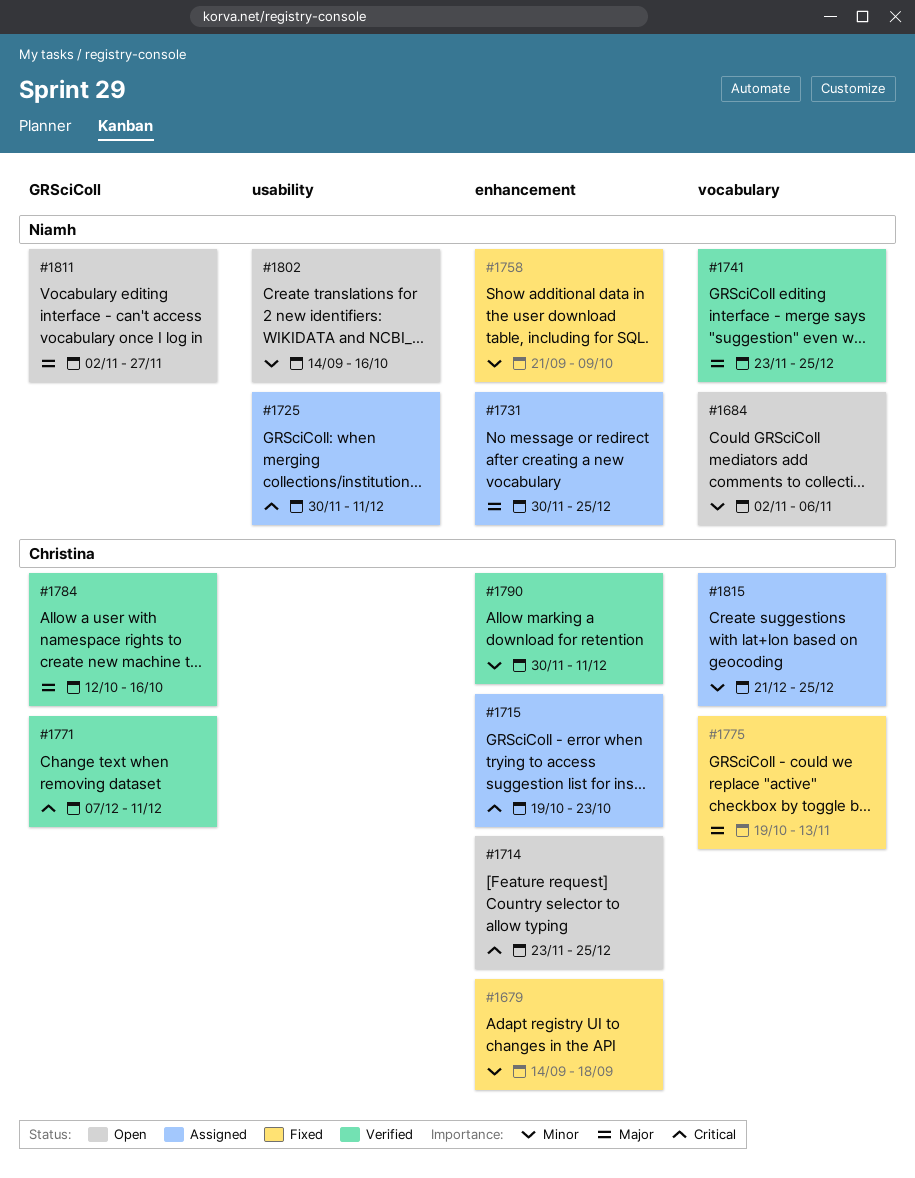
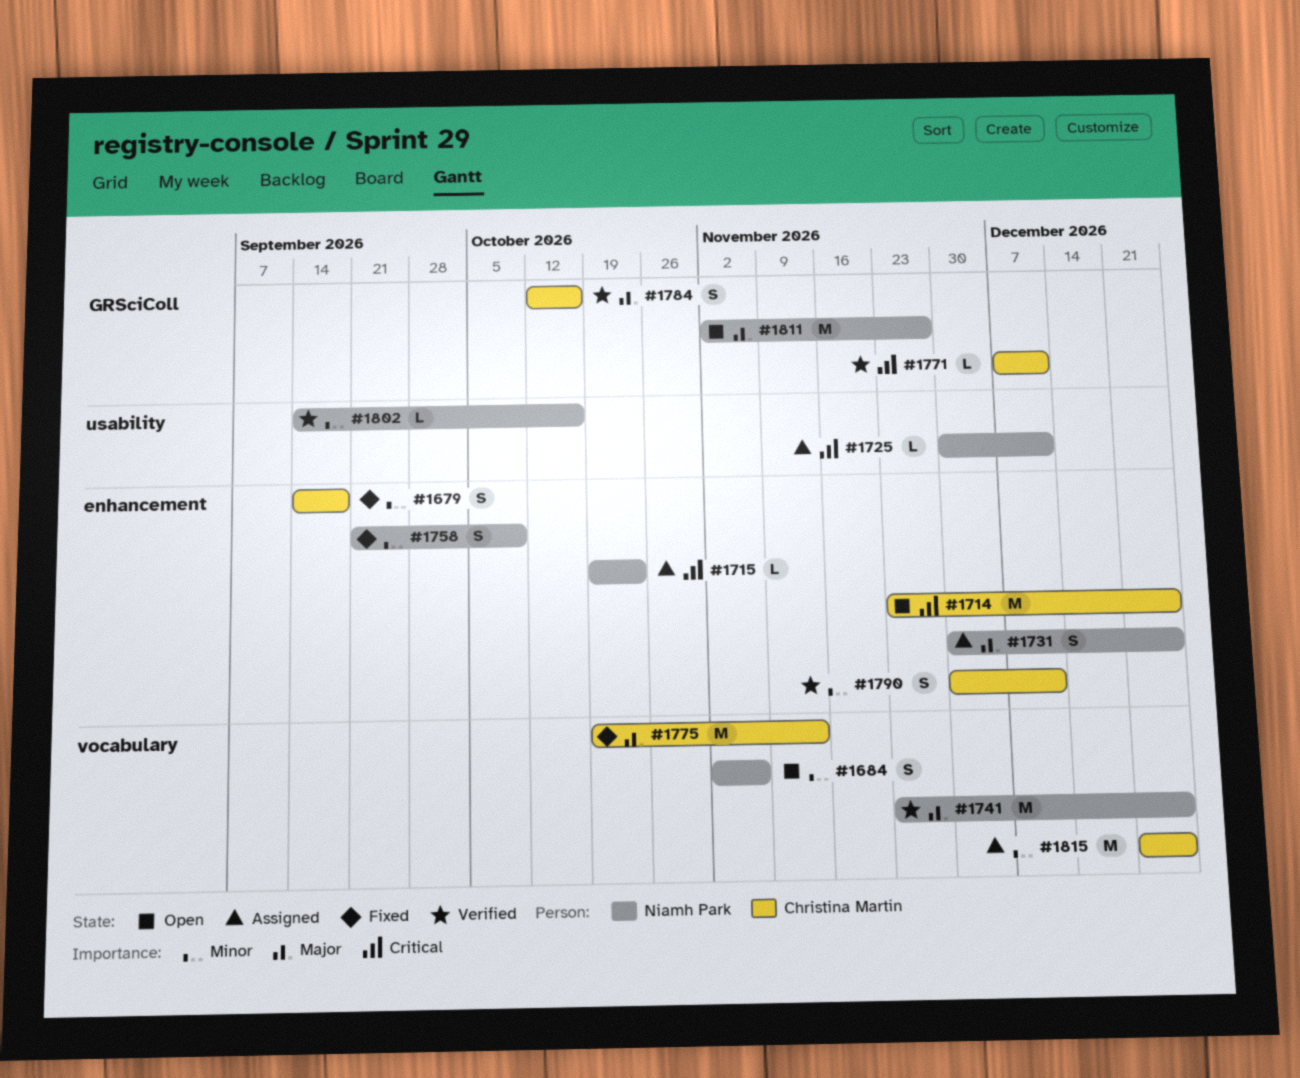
#1715, owner: Christina Martin -> Niamh Park
#1802, status: Open -> Verified

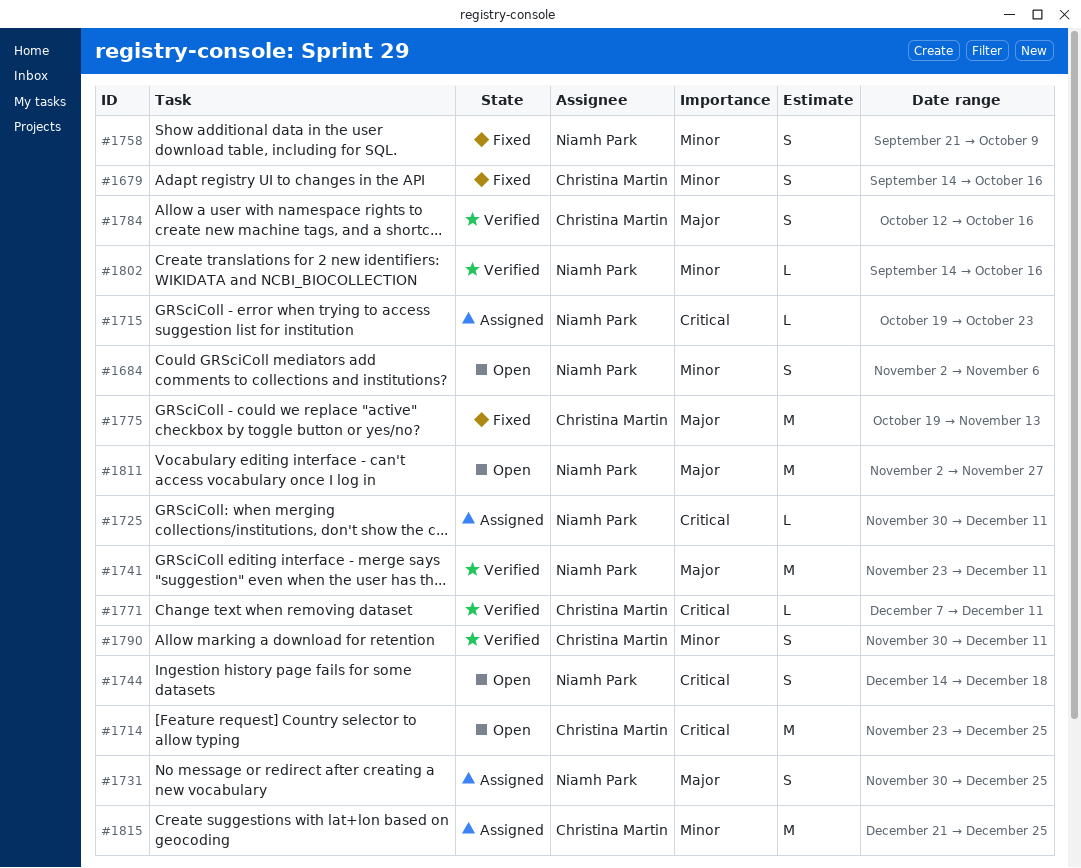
#1679, due: Sep 18 -> Oct 16
#1741, due: Dec 25 -> Dec 11
#1744: none -> present

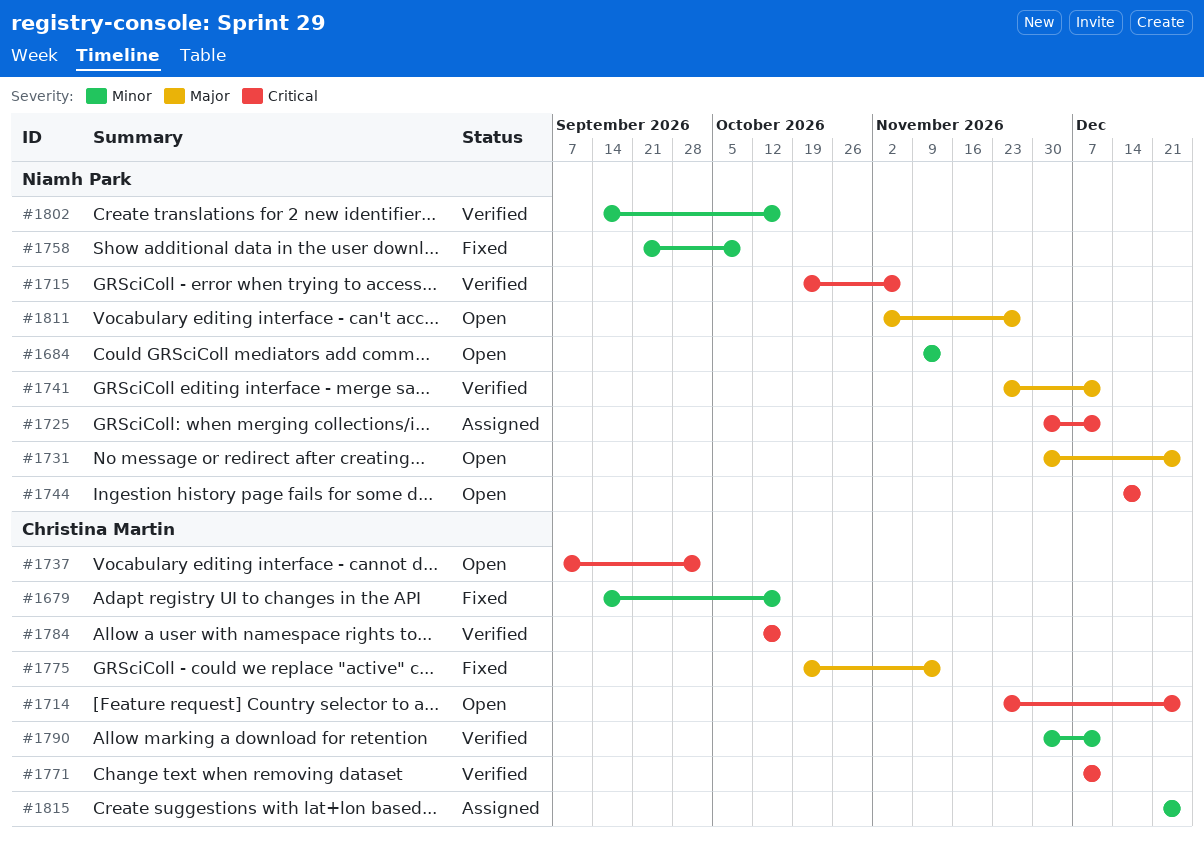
#1684, start: Nov 2 -> Nov 9
#1684, due: Nov 6 -> Nov 13
#1715, status: Assigned -> Verified
#1715, due: Oct 23 -> Nov 6
#1731, status: Assigned -> Open
#1737: none -> present
#1784, priority: Major -> Critical

